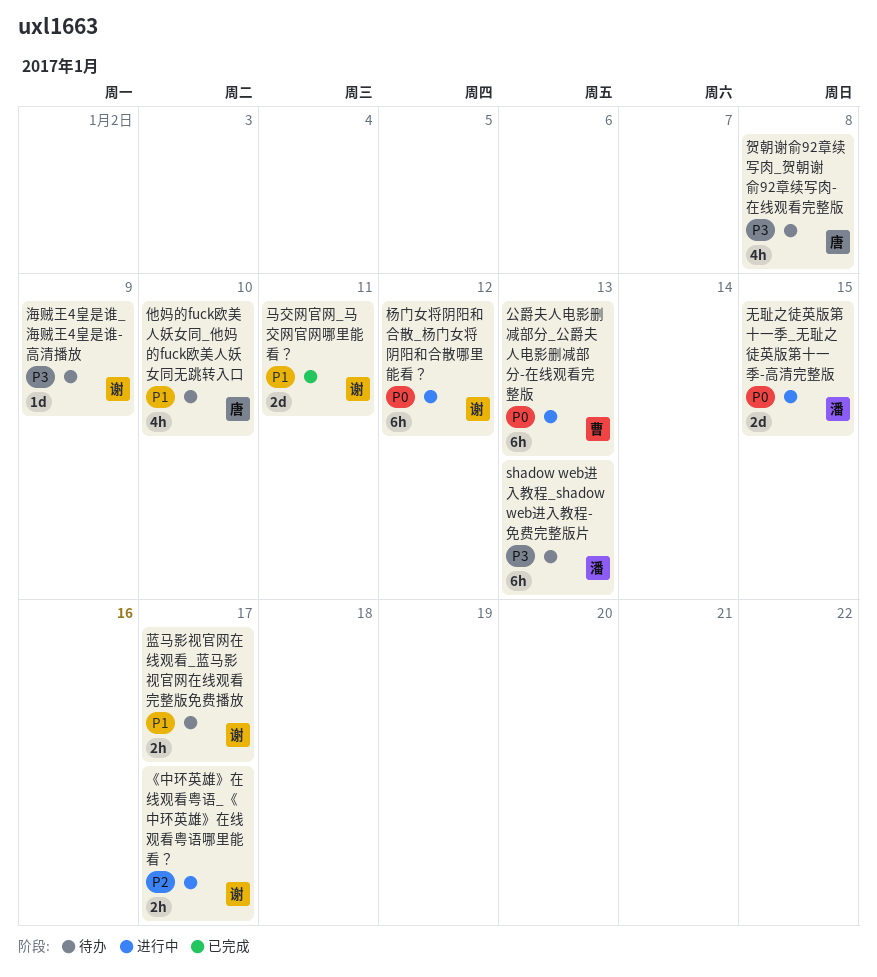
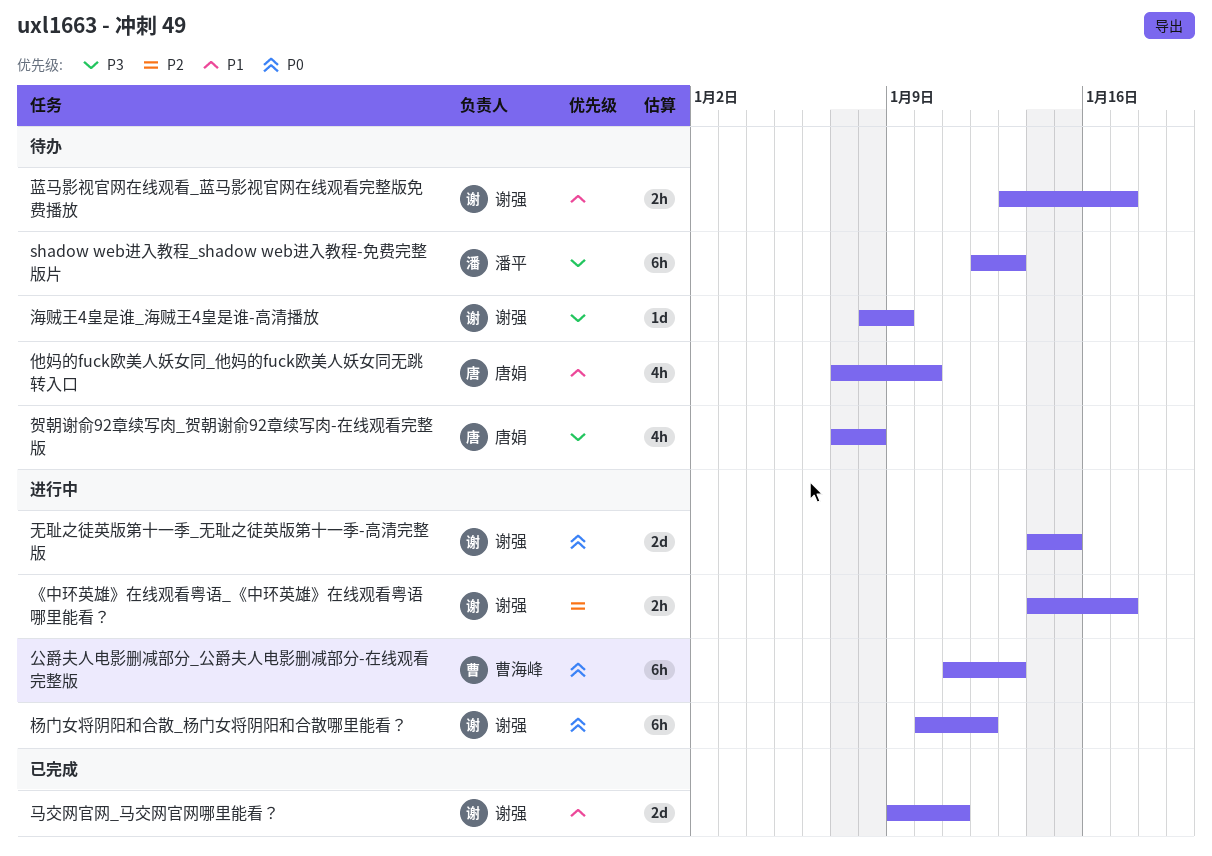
无耻之徒英版第十一季_无耻之徒英版第十一季-高清完整版, owner: 潘平 -> 谢强

